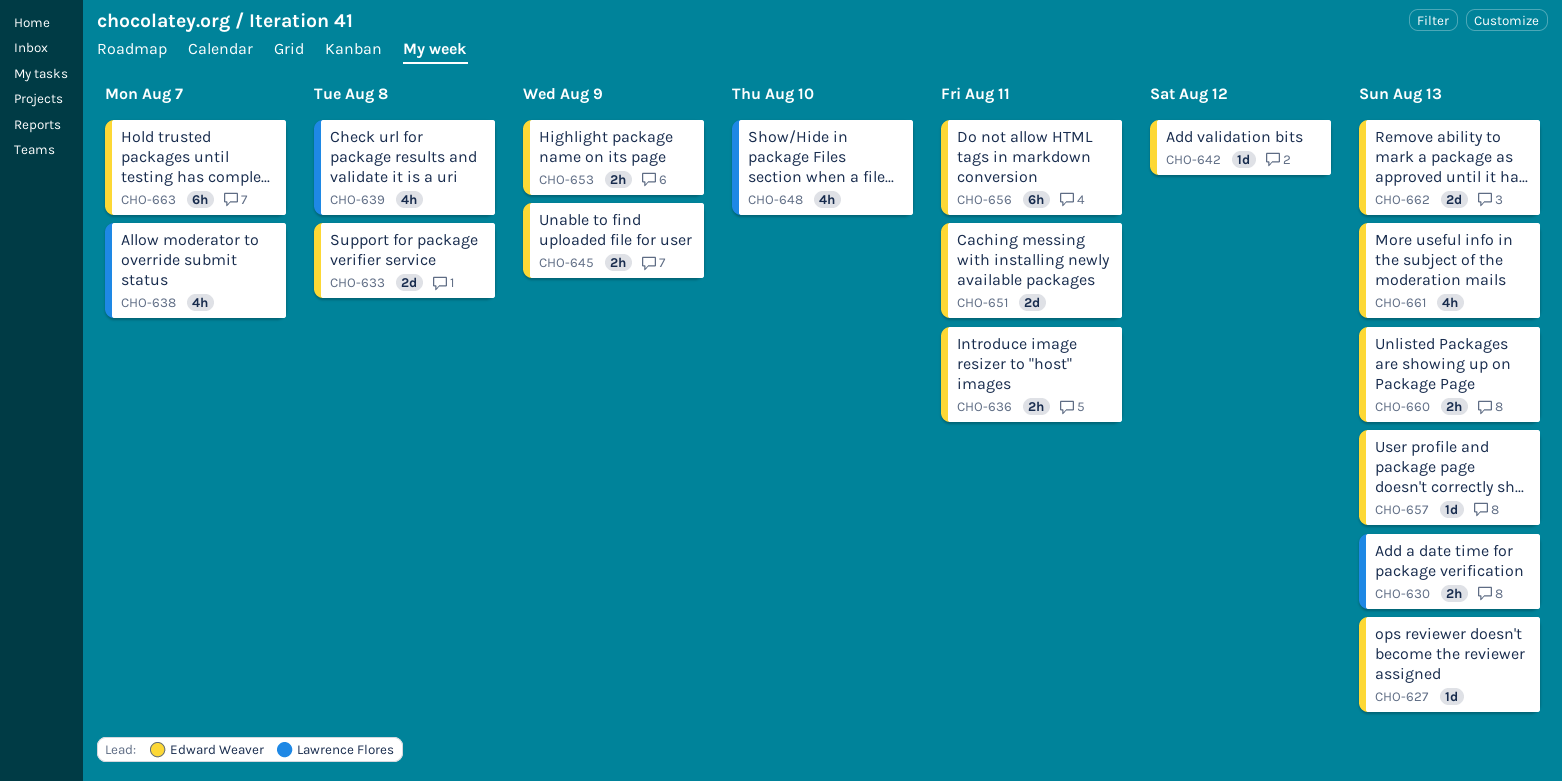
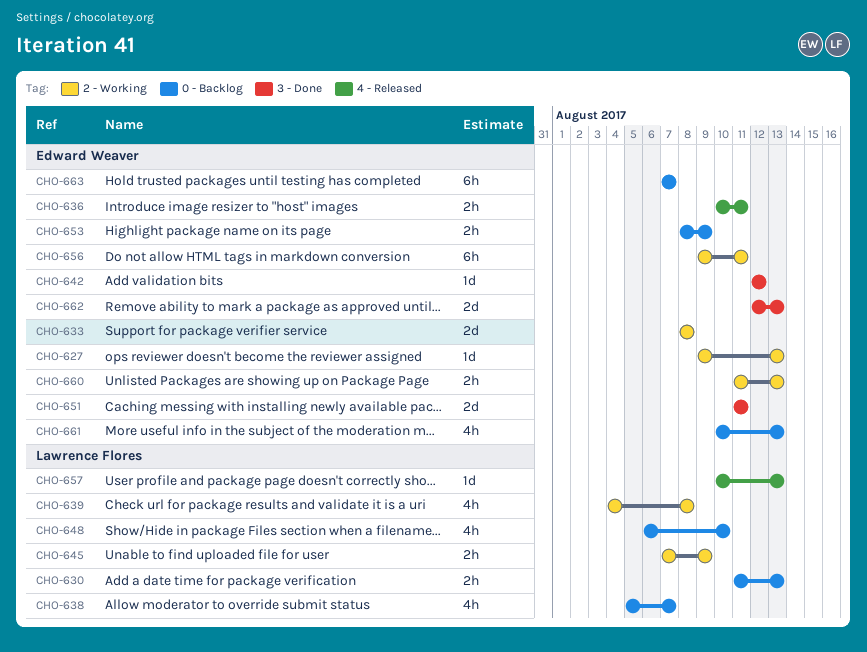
CHO-645, owner: Edward Weaver -> Lawrence Flores
CHO-657, owner: Edward Weaver -> Lawrence Flores

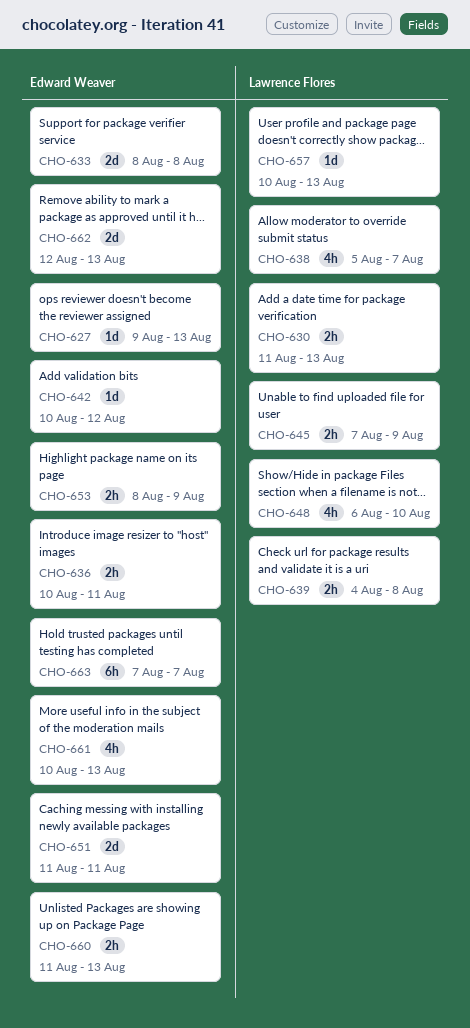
CHO-639, estimate: 4h -> 2h
CHO-642, start: Aug 12 -> Aug 10
CHO-656: present -> none

